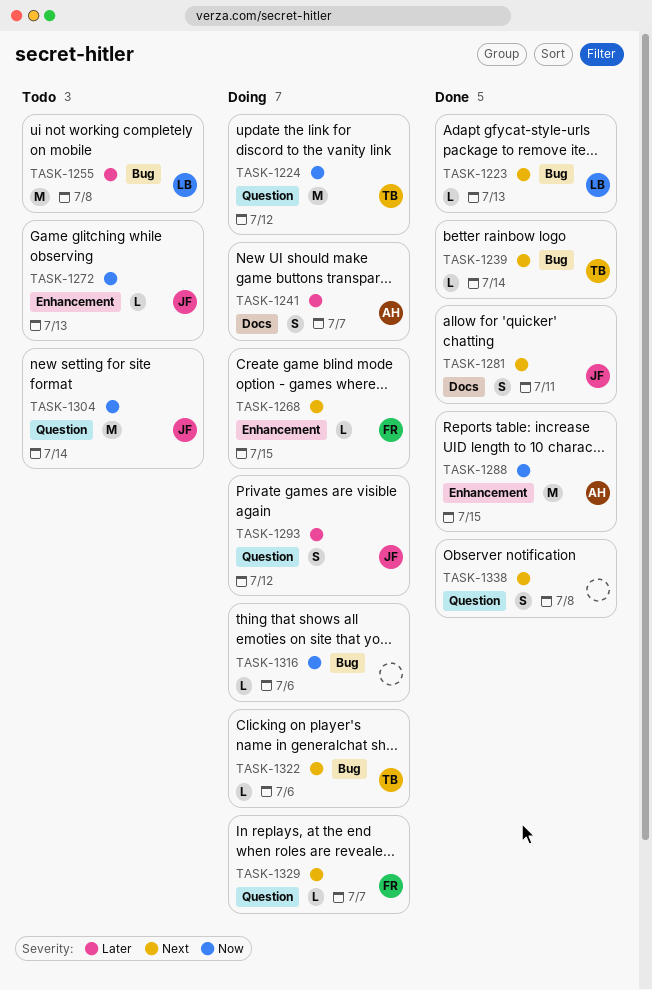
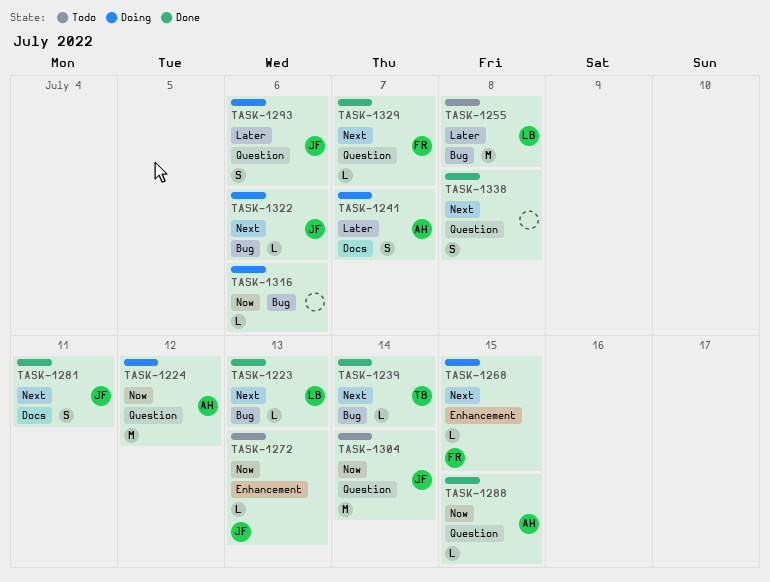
TASK-1224, owner: TB -> AH
TASK-1288, label: Enhancement -> Question
TASK-1288, estimate: M -> L
TASK-1293, due: Jul 12 -> Jul 6
TASK-1322, owner: TB -> JF
TASK-1329, status: Doing -> Done

